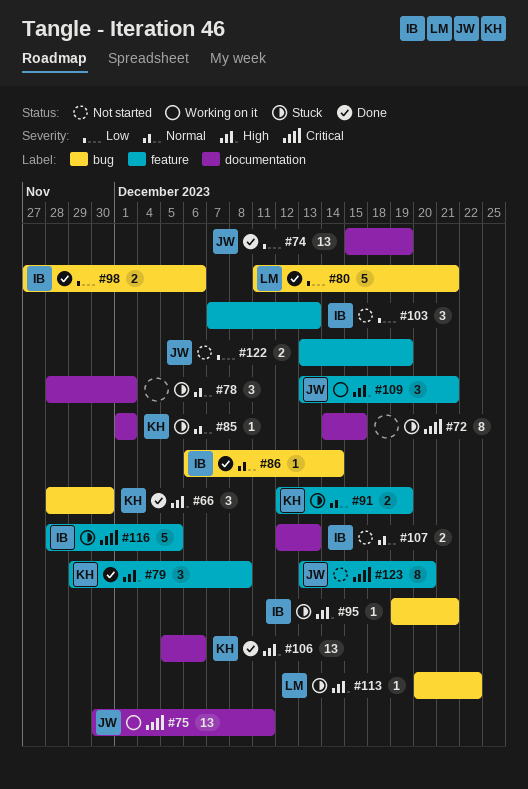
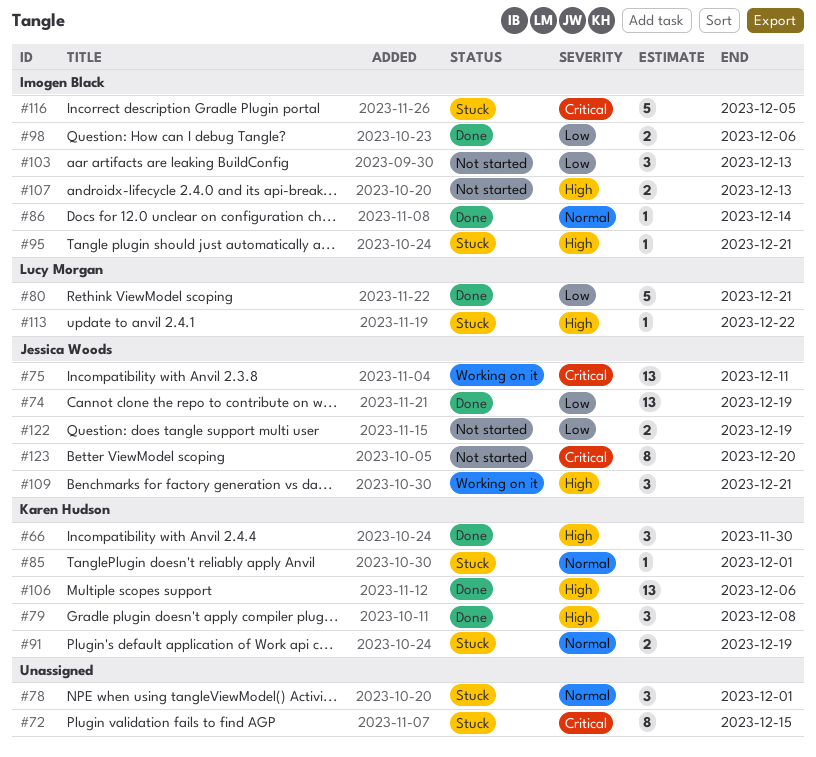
#107, priority: Normal -> High

